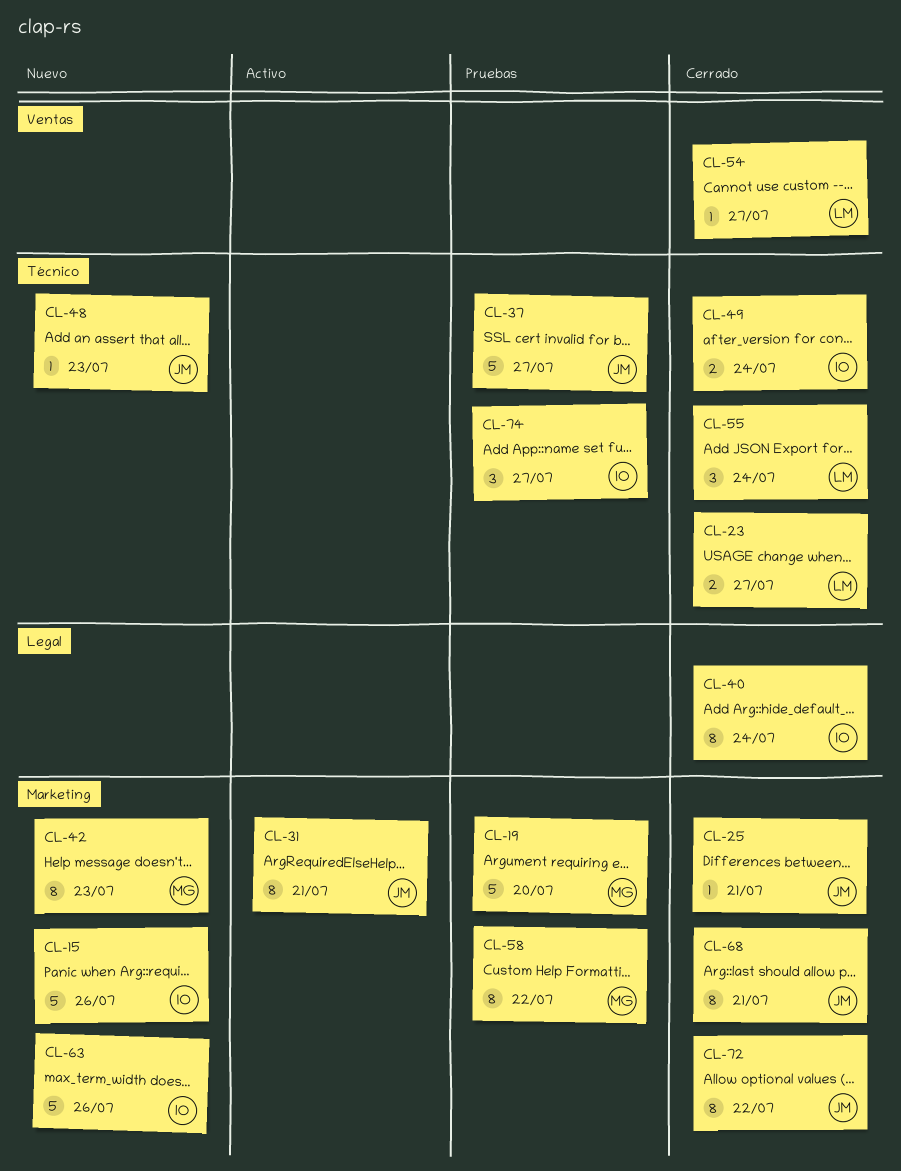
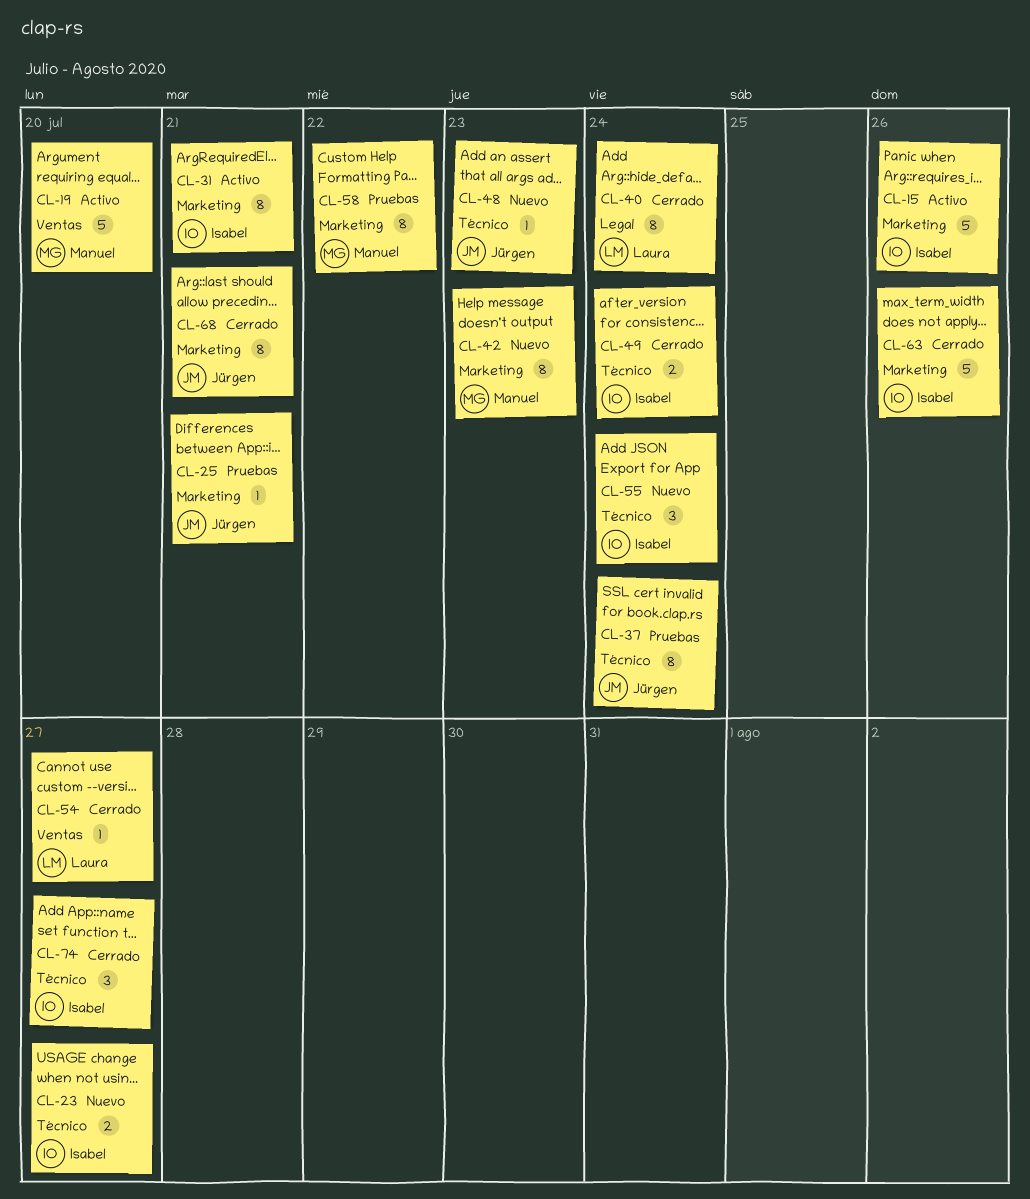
CL-15, status: Nuevo -> Activo
CL-19, status: Pruebas -> Activo
CL-19, label: Marketing -> Ventas
CL-23, status: Cerrado -> Nuevo
CL-23, owner: Laura -> Isabel
CL-25, status: Cerrado -> Pruebas
CL-31, owner: Jürgen -> Isabel
CL-37, estimate: 5 -> 8
CL-37, due: Jul 27 -> Jul 24
CL-40, owner: Isabel -> Laura
CL-55, status: Cerrado -> Nuevo
CL-55, owner: Laura -> Isabel
CL-63, status: Nuevo -> Cerrado
CL-72: present -> none
CL-74, status: Pruebas -> Cerrado

